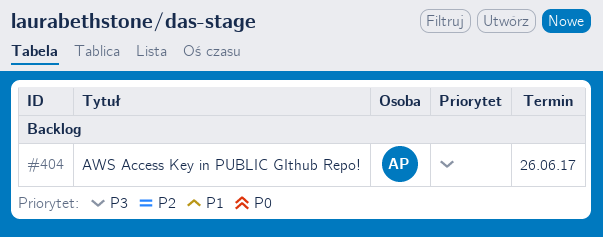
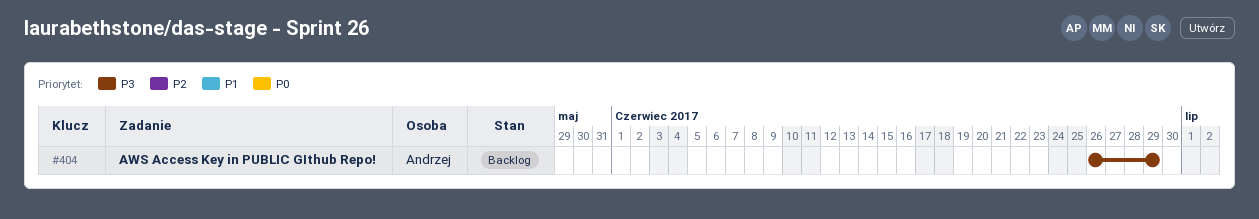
#404, due: Jun 26 -> Jun 29

